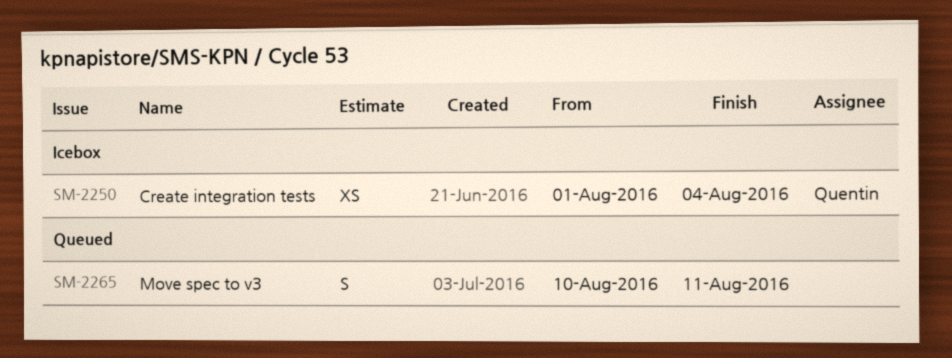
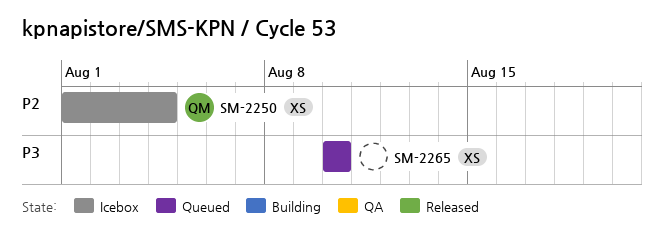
SM-2265, estimate: S -> XS
SM-2265, due: Aug 11 -> Aug 10

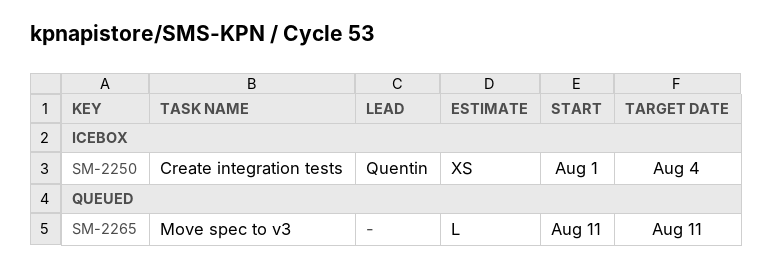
SM-2265, estimate: XS -> L
SM-2265, start: Aug 10 -> Aug 11
SM-2265, due: Aug 10 -> Aug 11

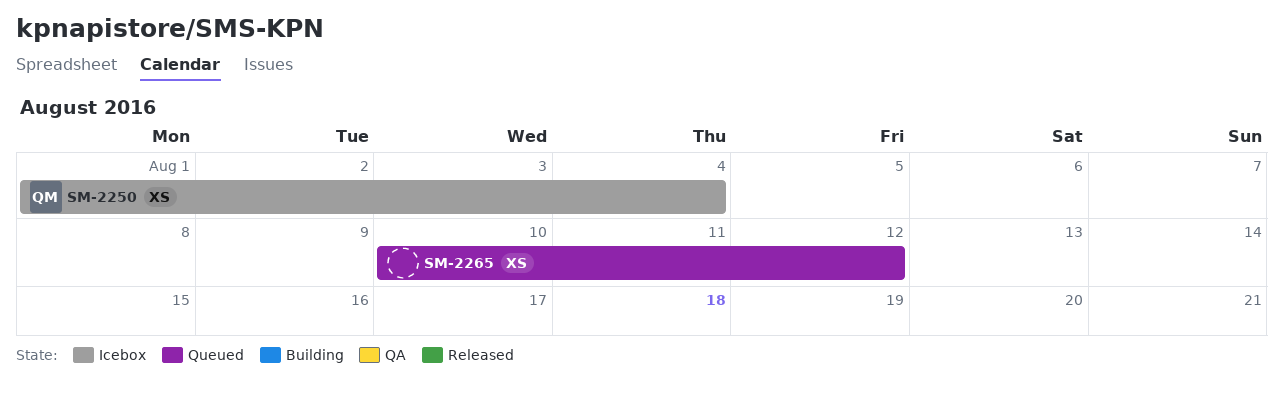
SM-2265, estimate: L -> XS
SM-2265, start: Aug 11 -> Aug 10
SM-2265, due: Aug 11 -> Aug 12

